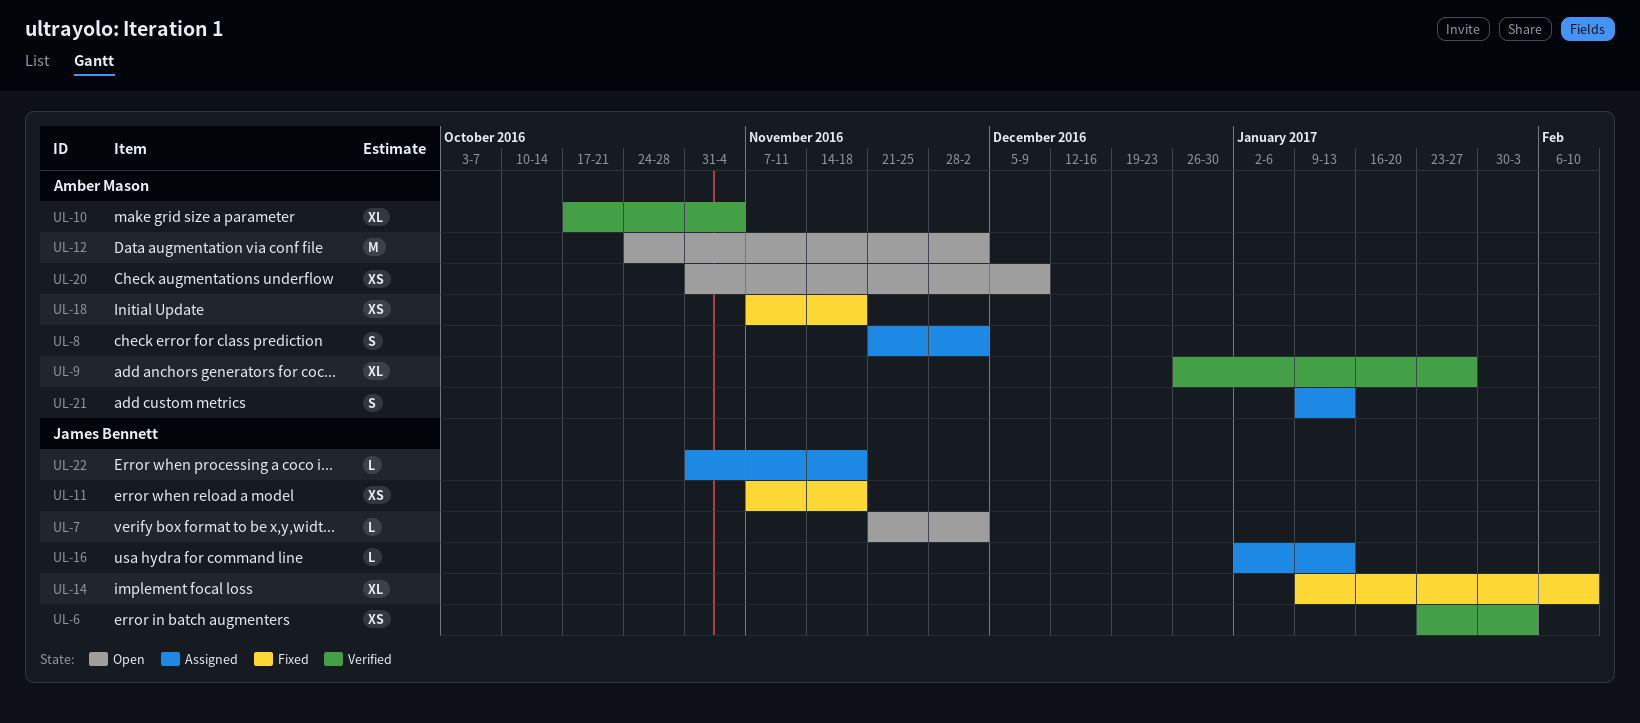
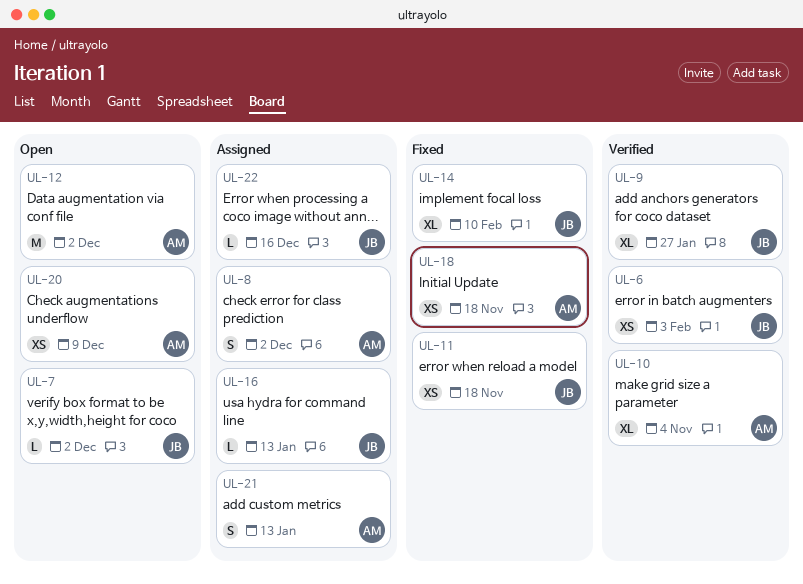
UL-9, owner: Amber Mason -> James Bennett
UL-22, due: Nov 18 -> Dec 16

